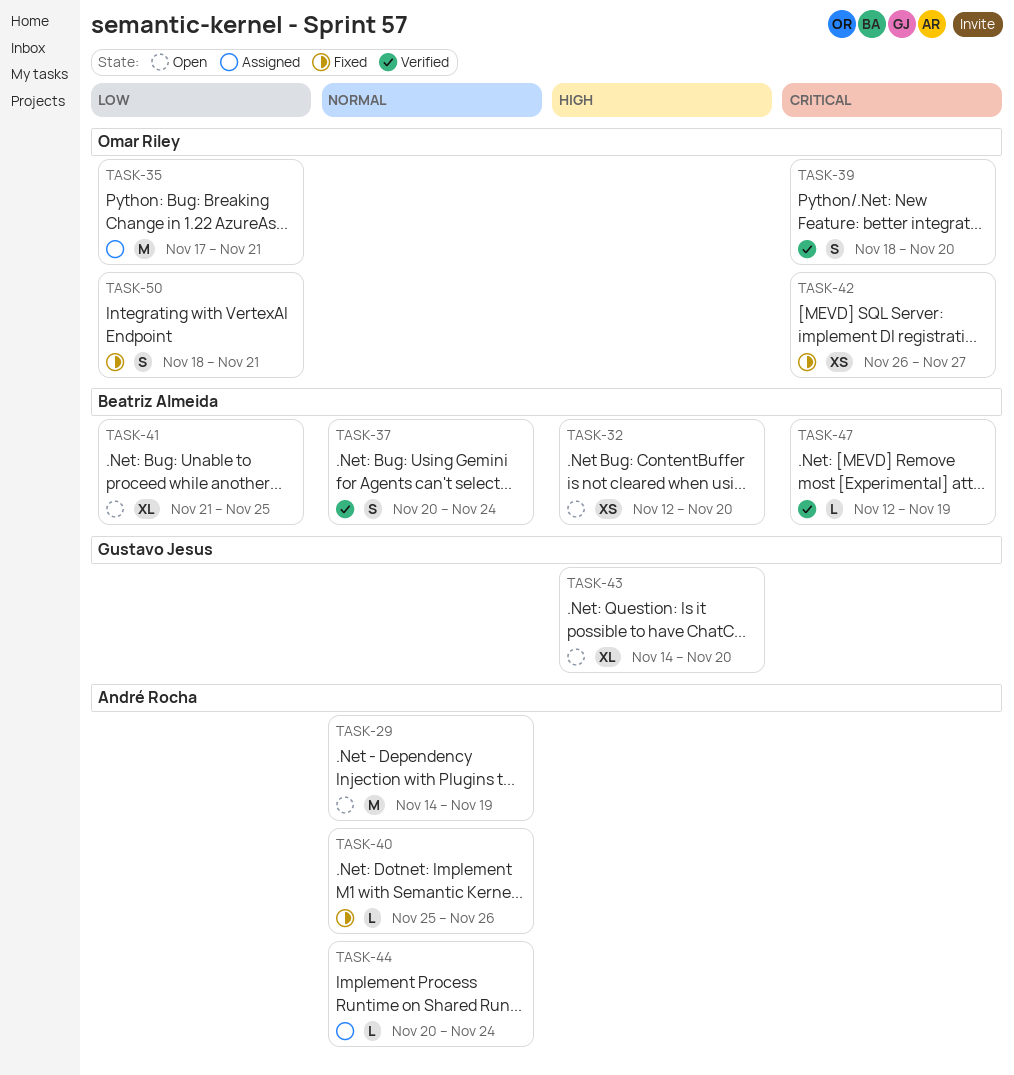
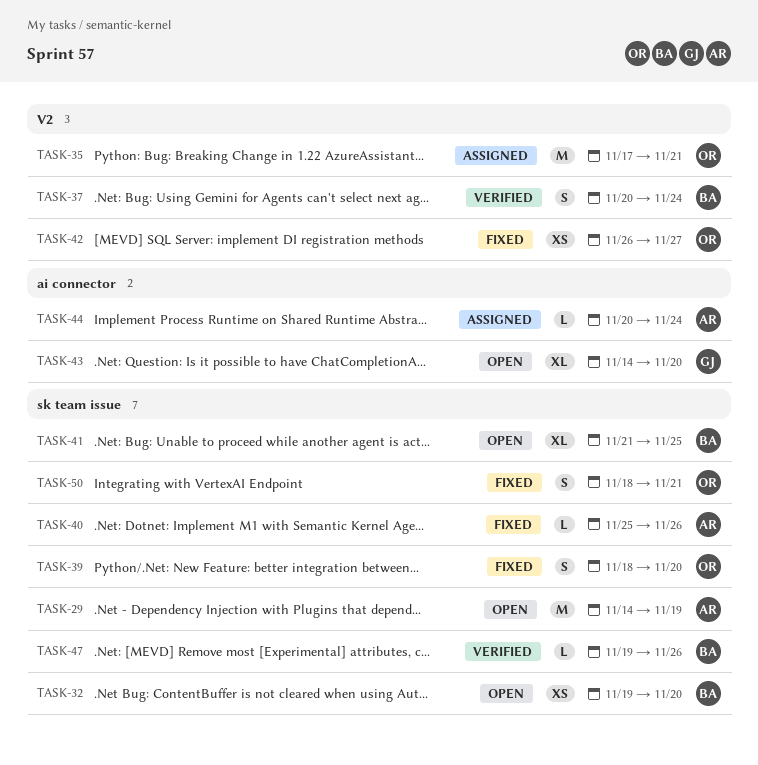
TASK-32, start: Nov 12 -> Nov 19
TASK-39, status: Verified -> Fixed
TASK-47, start: Nov 12 -> Nov 19
TASK-47, due: Nov 19 -> Nov 26

